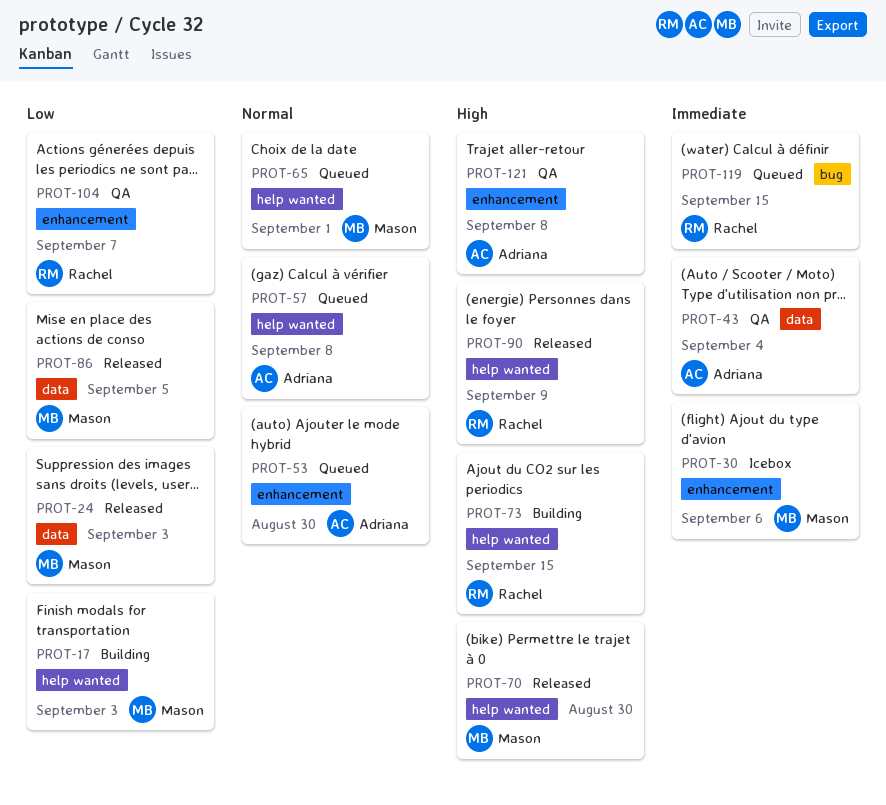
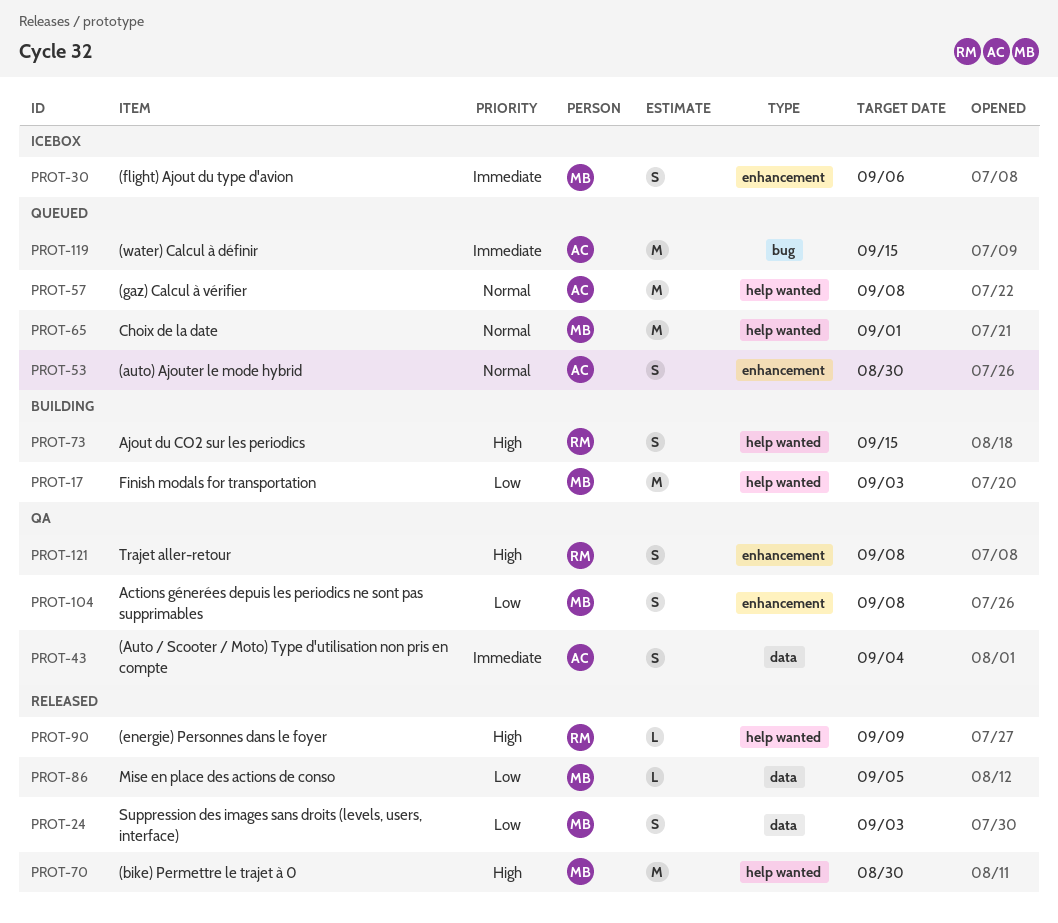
PROT-104, owner: Rachel -> Mason
PROT-104, due: Sep 7 -> Sep 8
PROT-119, owner: Rachel -> Adriana
PROT-121, owner: Adriana -> Rachel

